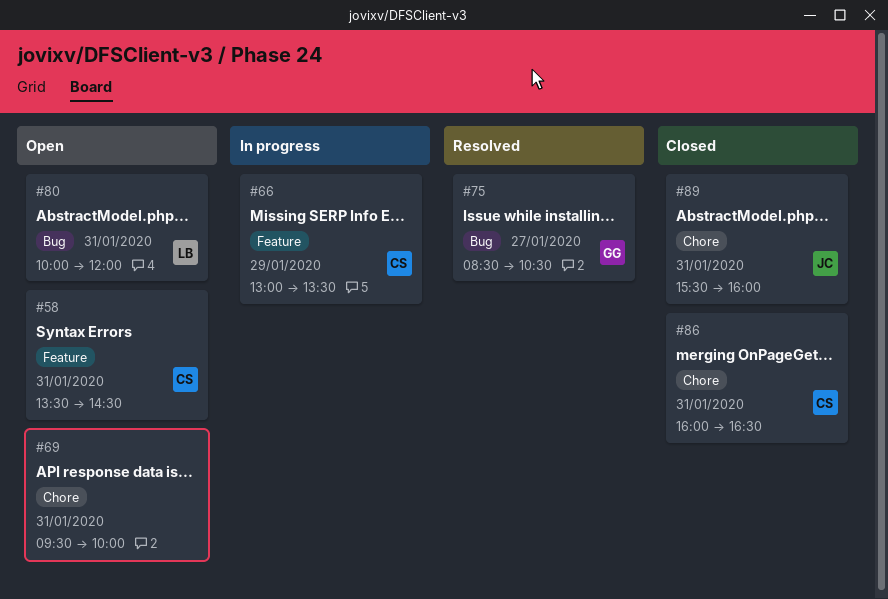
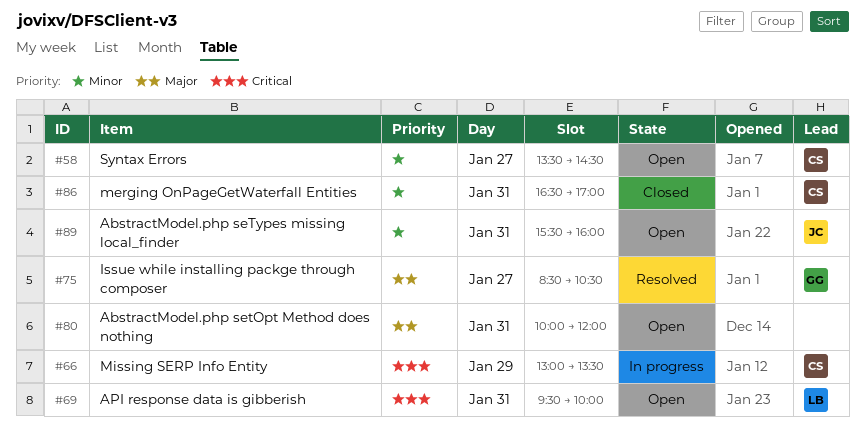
#58, day: Jan 31 -> Jan 27
#69, owner: none -> LB
#80, owner: LB -> none
#86, begins: 16:00 -> 16:30
#86, ends: 16:30 -> 17:00
#89, status: Closed -> Open

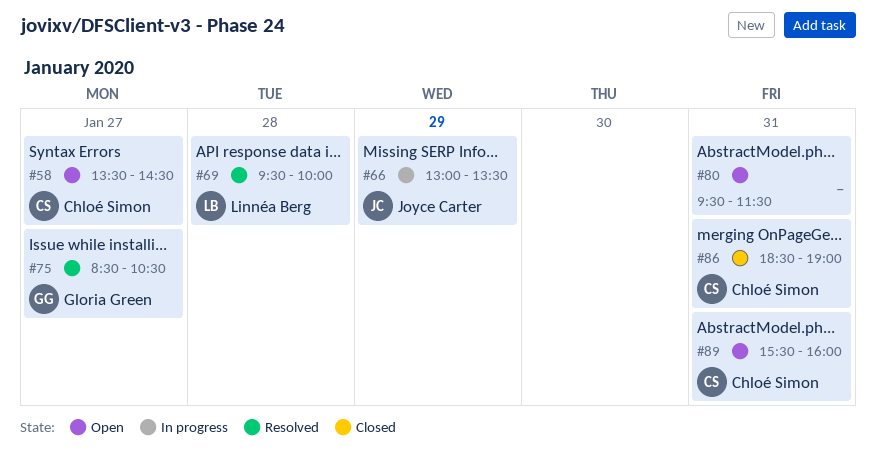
#66, owner: Chloé Simon -> Joyce Carter
#69, status: Open -> Resolved
#69, day: Jan 31 -> Jan 28
#80, begins: 10:00 -> 09:30
#80, ends: 12:00 -> 11:30
#86, begins: 16:30 -> 18:30
#86, ends: 17:00 -> 19:00
#89, owner: Joyce Carter -> Chloé Simon

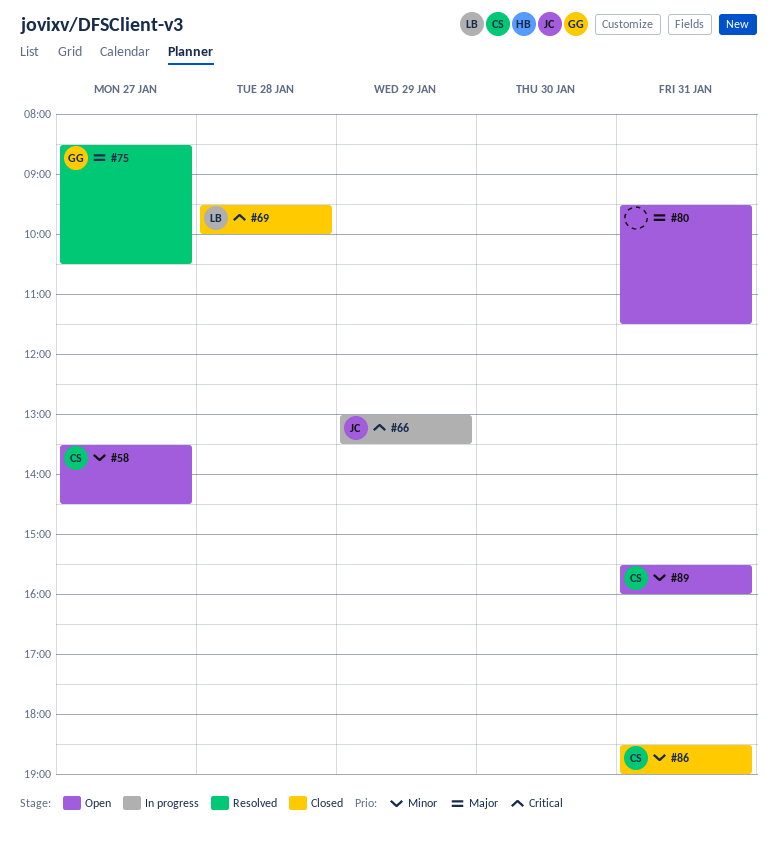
#69, status: Resolved -> Closed

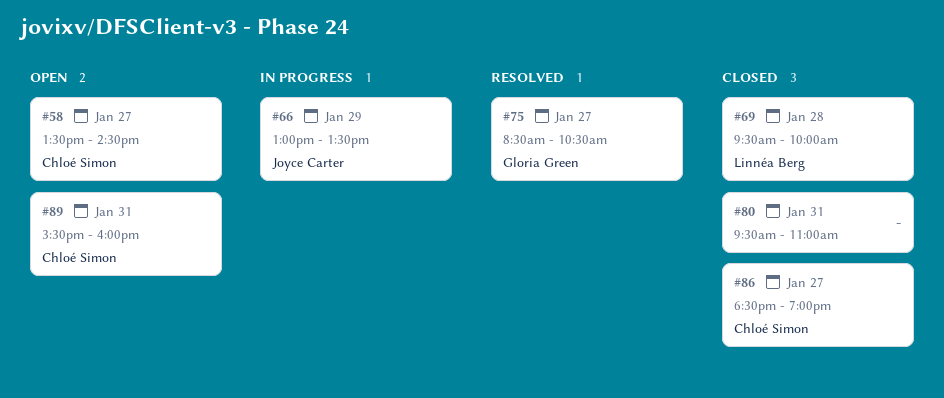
#80, status: Open -> Closed
#80, ends: 11:30 -> 11:00
#86, day: Jan 31 -> Jan 27

